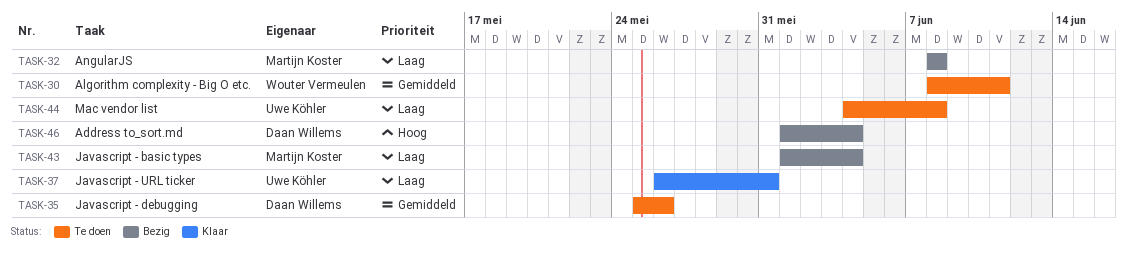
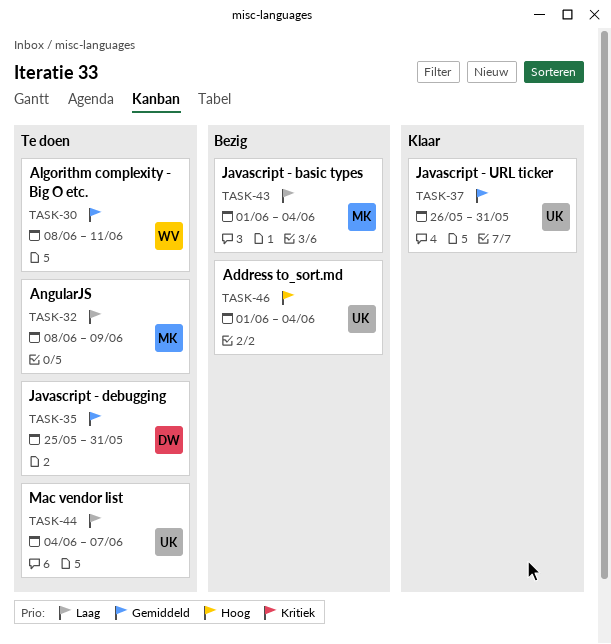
TASK-32, status: Bezig -> Te doen
TASK-32, due: Jun 8 -> Jun 9
TASK-35, due: May 26 -> May 31
TASK-37, priority: Laag -> Gemiddeld
TASK-44, due: Jun 8 -> Jun 7
TASK-46, owner: Daan Willems -> Uwe Köhler

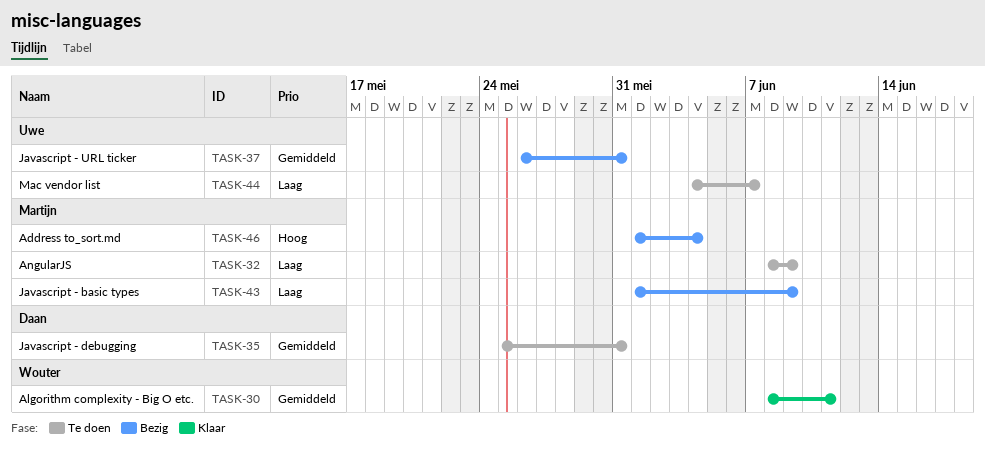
TASK-30, status: Te doen -> Klaar
TASK-37, status: Klaar -> Bezig
TASK-43, due: Jun 4 -> Jun 9
TASK-46, owner: Uwe -> Martijn

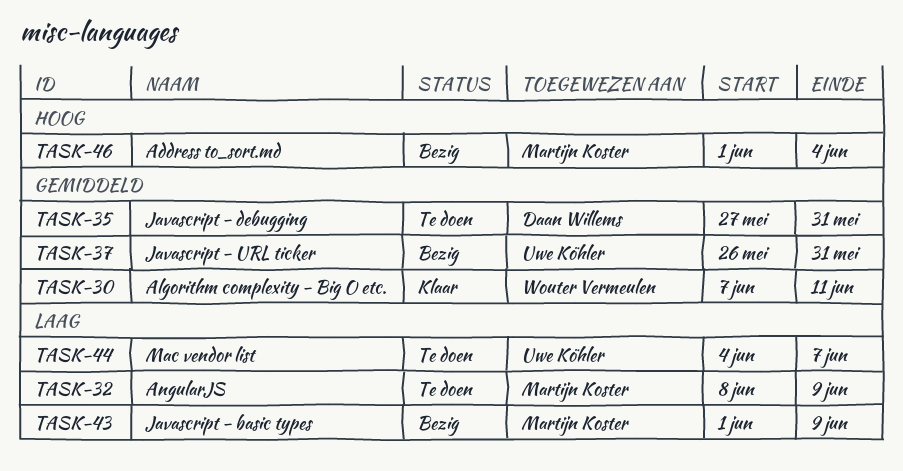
TASK-30, start: Jun 8 -> Jun 7
TASK-35, start: May 25 -> May 27

